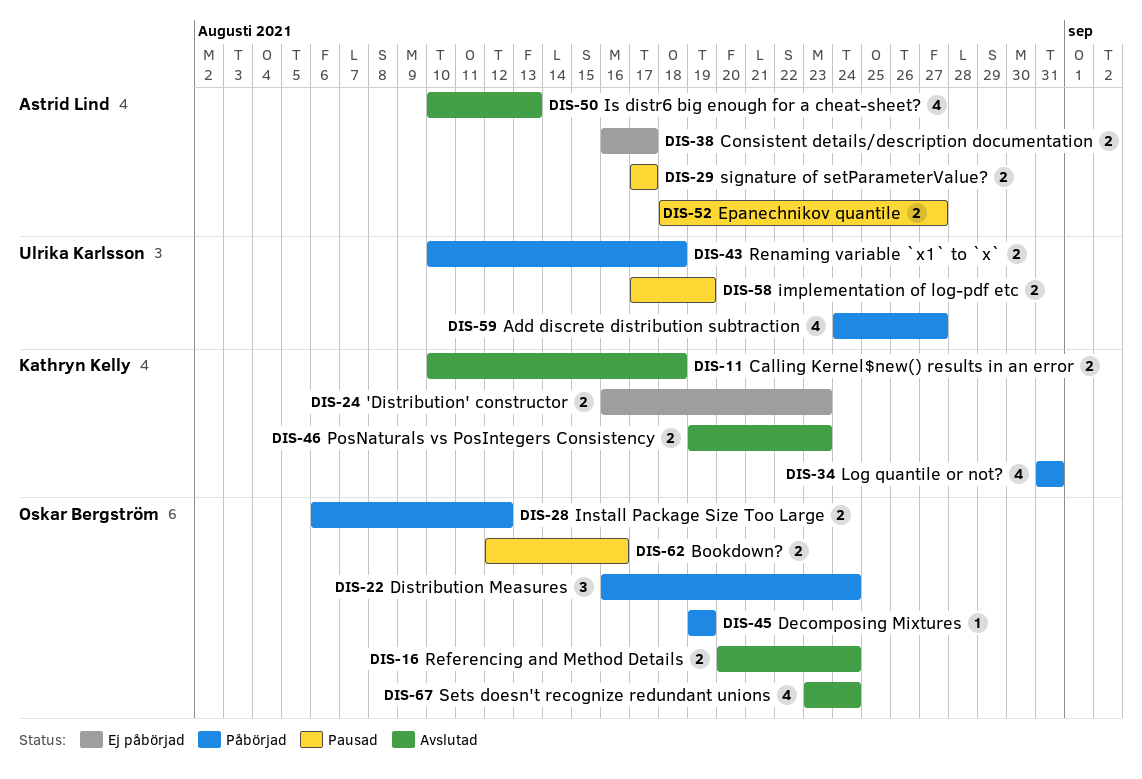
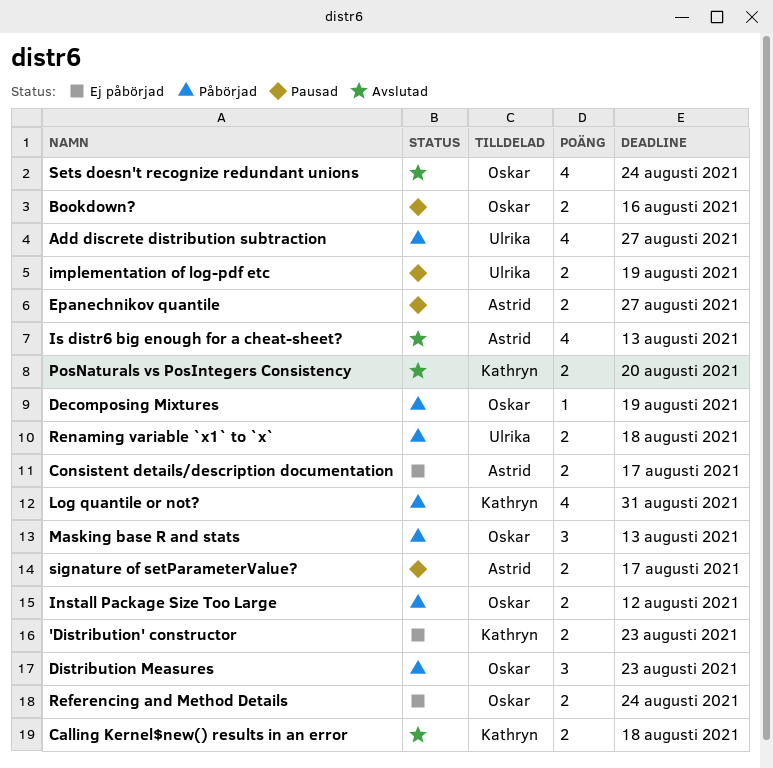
Distribution Measures, due: Aug 24 -> Aug 23
Masking base R and stats: none -> present
PosNaturals vs PosIntegers Consistency, due: Aug 23 -> Aug 20
Referencing and Method Details, status: Avslutad -> Ej påbörjad

